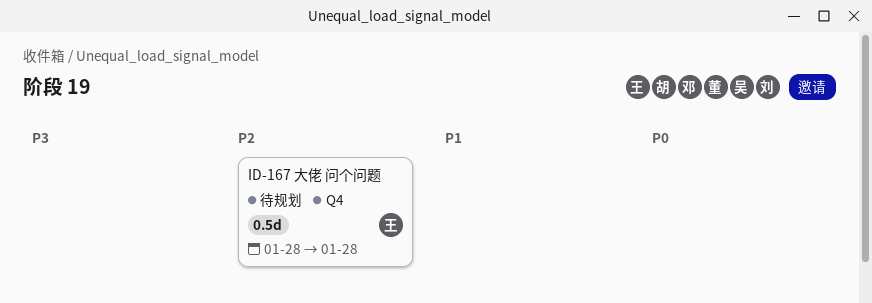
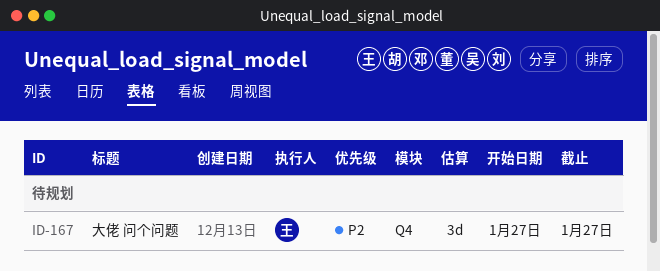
ID-167, estimate: 0.5d -> 3d
ID-167, start: Jan 28 -> Jan 27
ID-167, due: Jan 28 -> Jan 27

